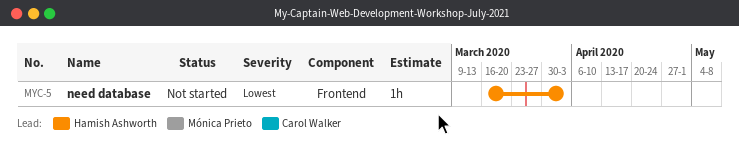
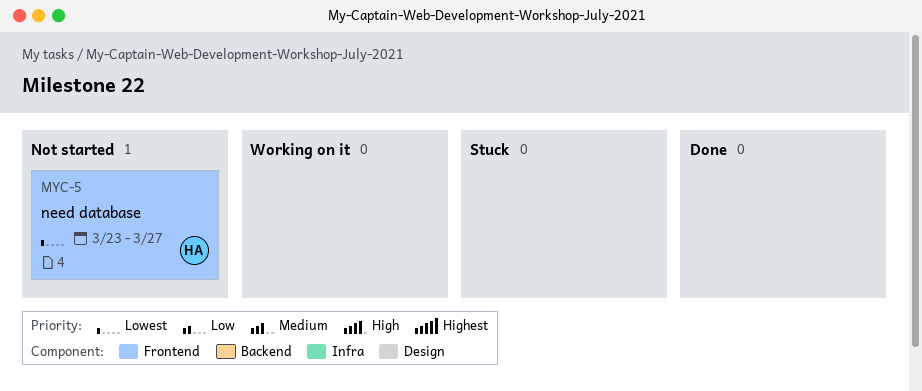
MYC-5, start: Mar 16 -> Mar 23
MYC-5, due: Apr 3 -> Mar 27

